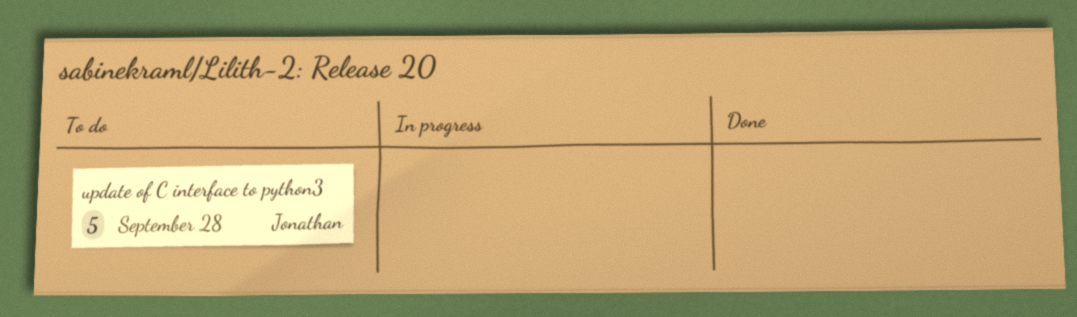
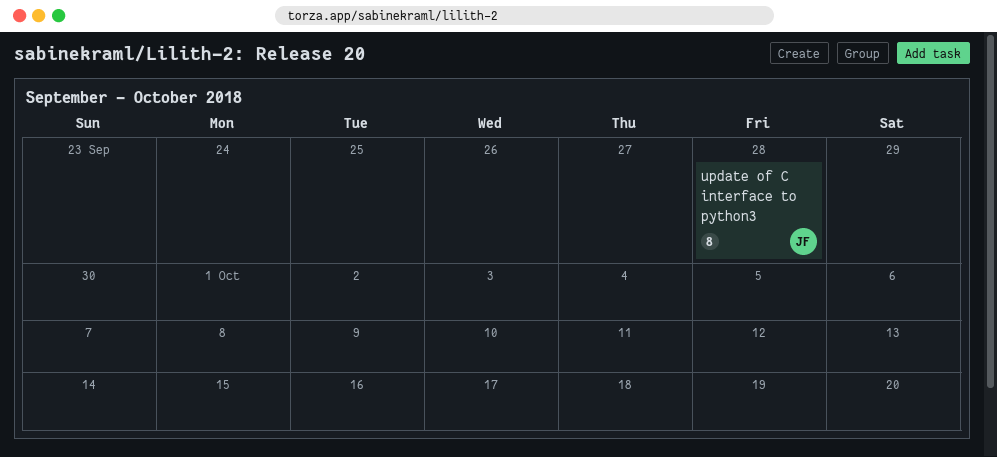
update of C interface to python3, estimate: 5 -> 8

